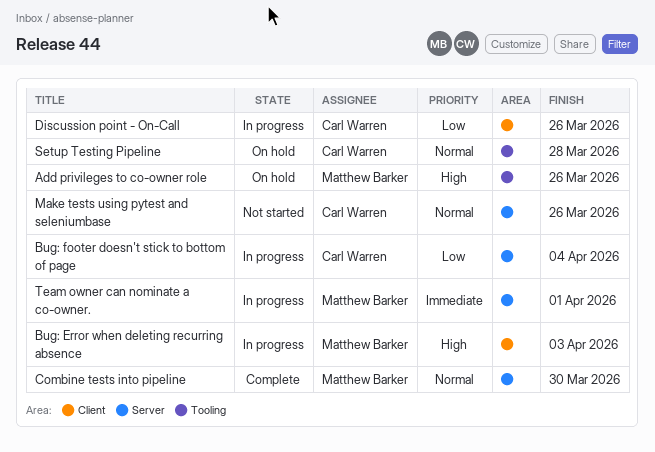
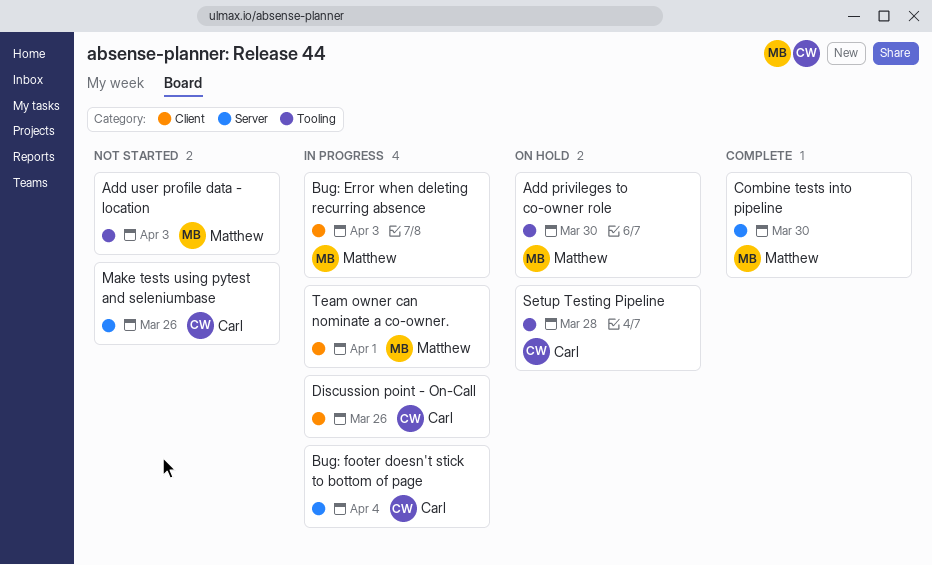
Add privileges to co-owner role, due: Mar 26 -> Mar 30
Add user profile data - location: none -> present
Team owner can nominate a co-owner., label: Server -> Client

